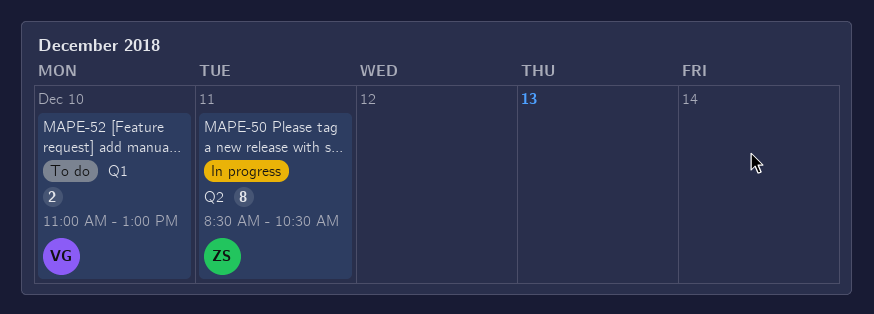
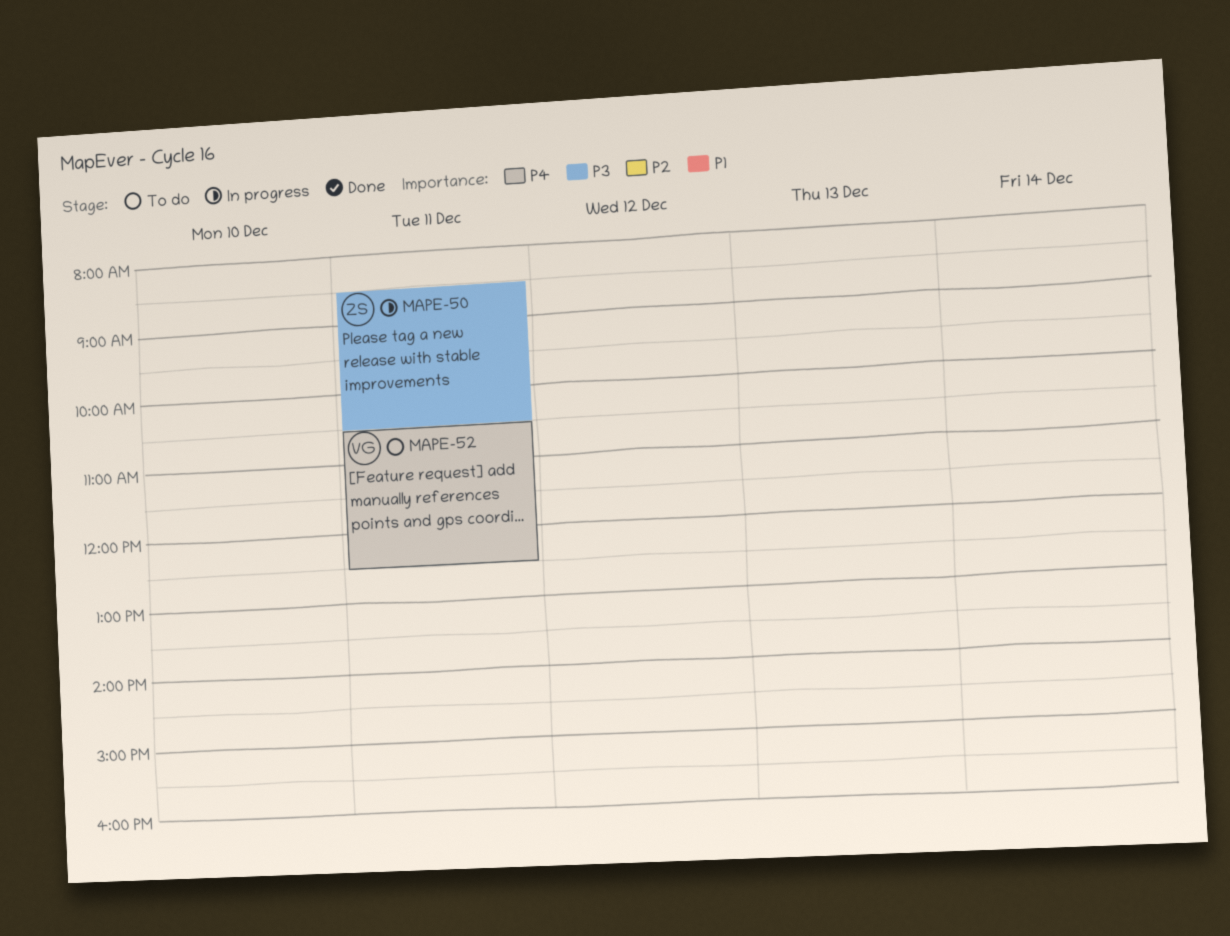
MAPE-52, day: Dec 10 -> Dec 11
MAPE-52, begins: 11:00 -> 10:30
MAPE-52, ends: 13:00 -> 12:30

